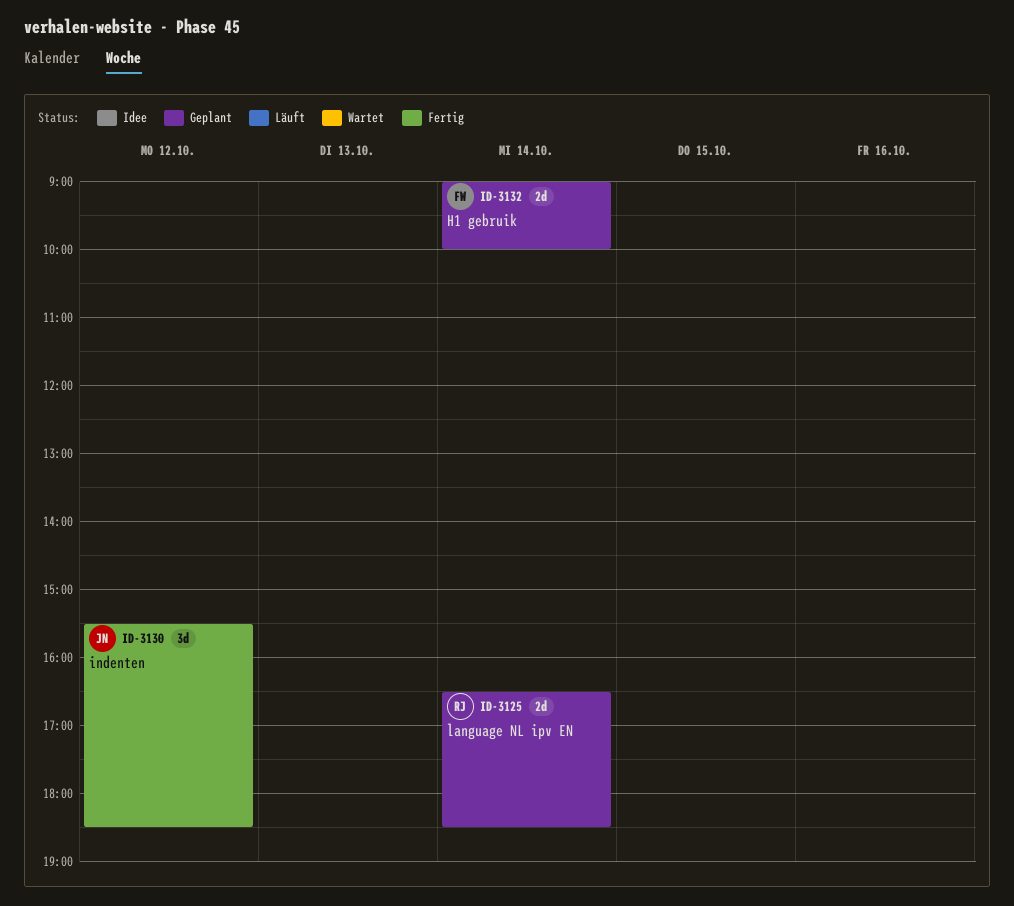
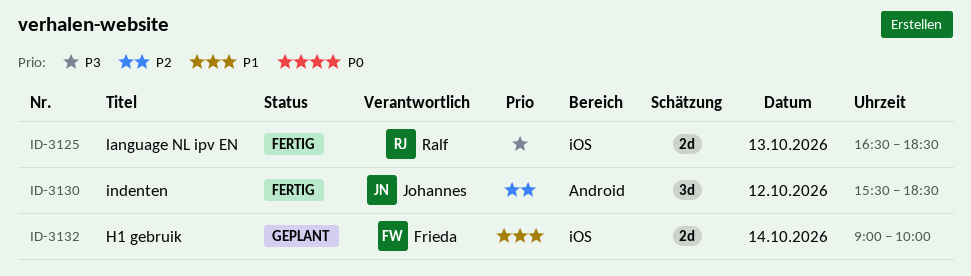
ID-3125, status: Geplant -> Fertig
ID-3125, day: Oct 14 -> Oct 13

